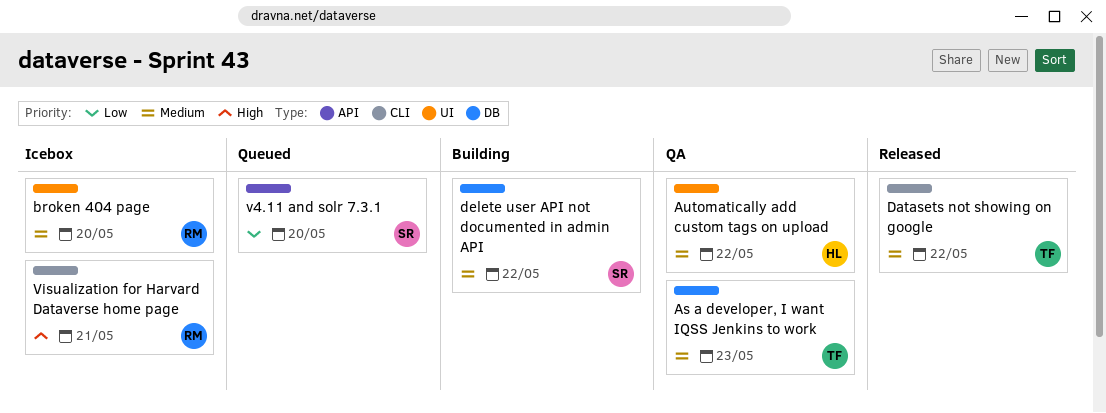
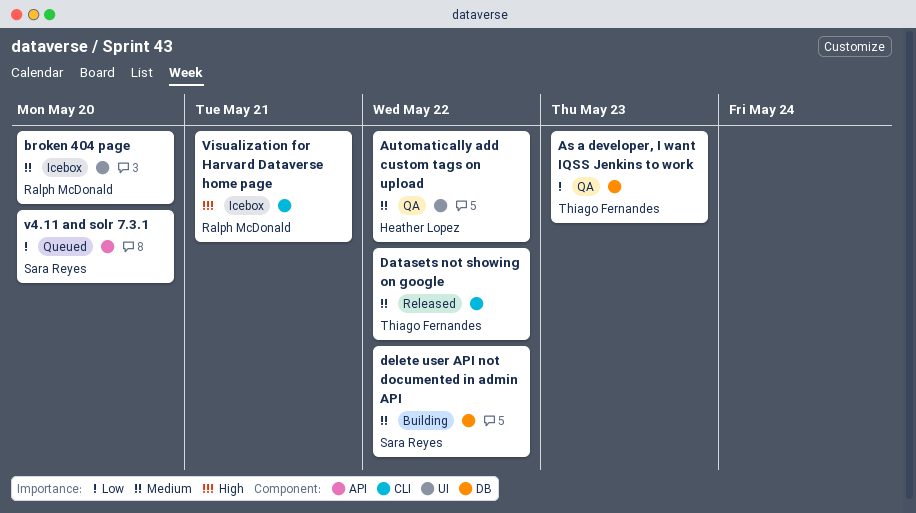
As a developer, I want IQSS Jenkins to work, priority: Medium -> Low

